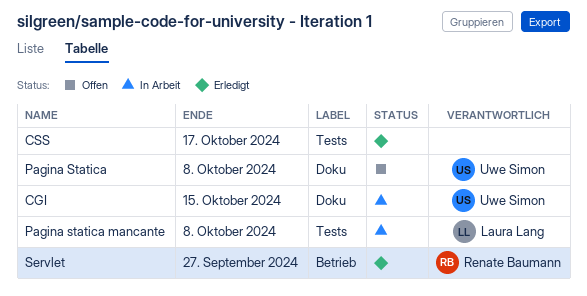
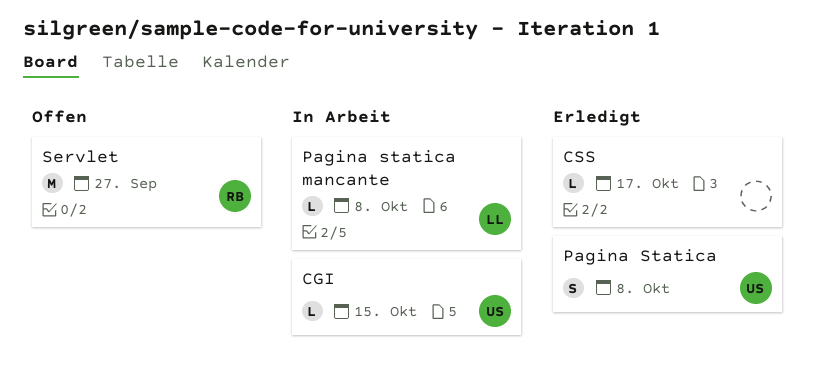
Pagina Statica, status: Offen -> Erledigt
Servlet, status: Erledigt -> Offen

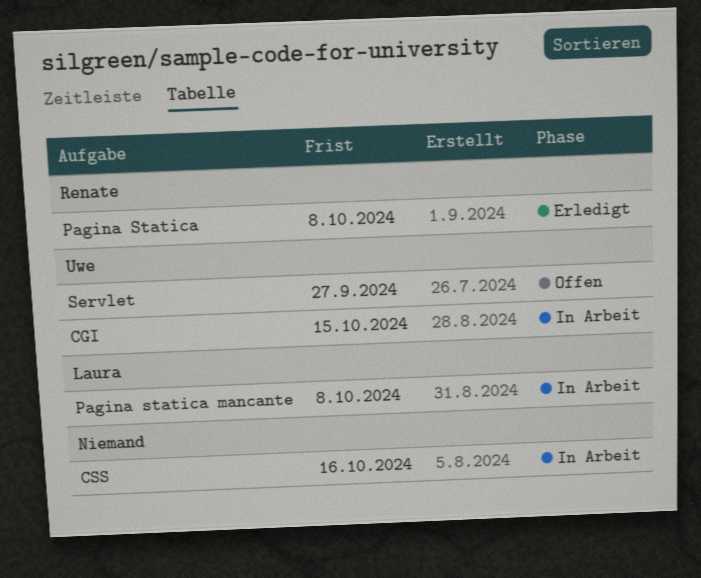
CSS, status: Erledigt -> In Arbeit
CSS, due: Oct 17 -> Oct 16
Pagina Statica, owner: Uwe -> Renate
Servlet, owner: Renate -> Uwe

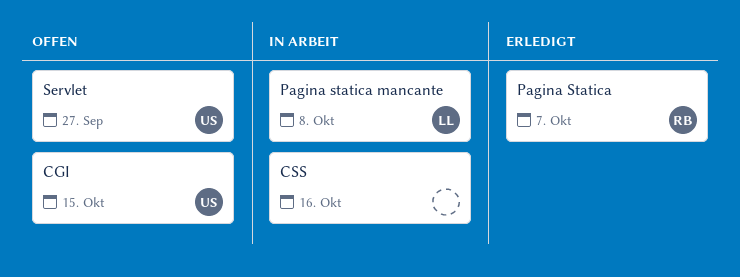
CGI, status: In Arbeit -> Offen
Pagina Statica, due: Oct 8 -> Oct 7

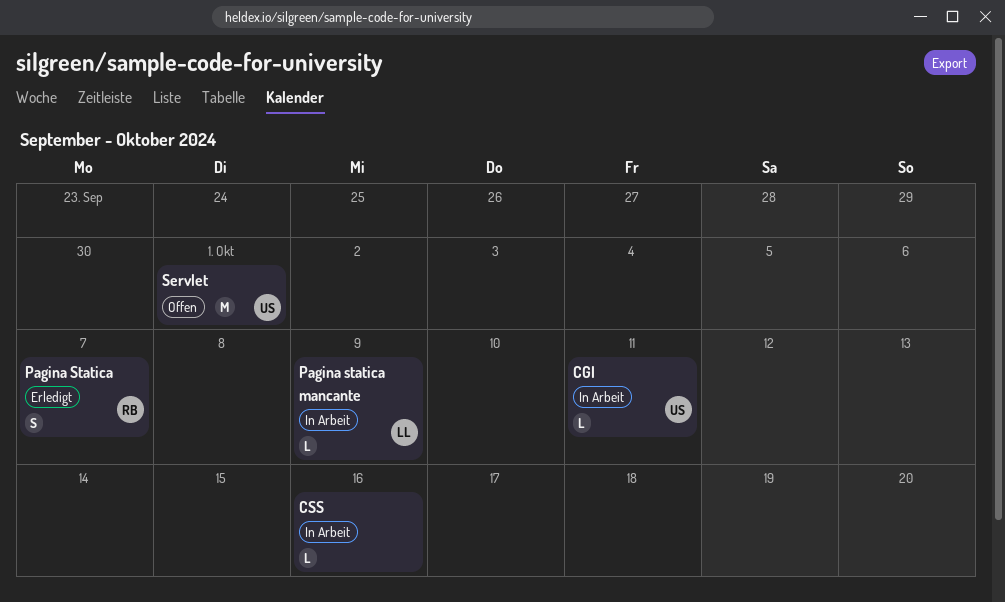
CGI, status: Offen -> In Arbeit
CGI, due: Oct 15 -> Oct 11
Pagina statica mancante, due: Oct 8 -> Oct 9
Servlet, due: Sep 27 -> Oct 1

